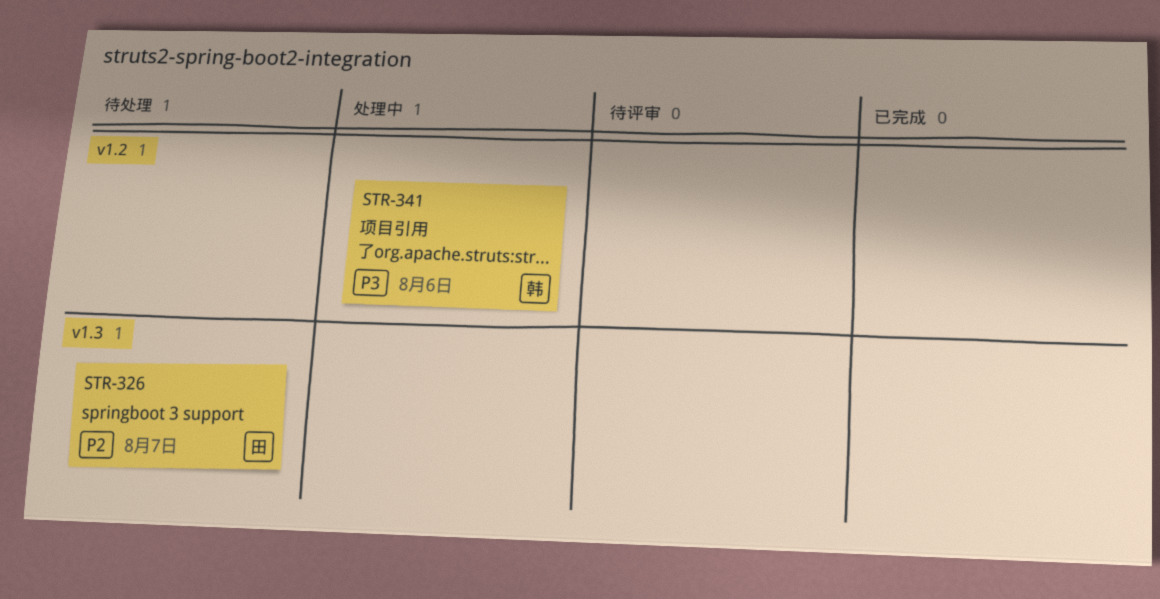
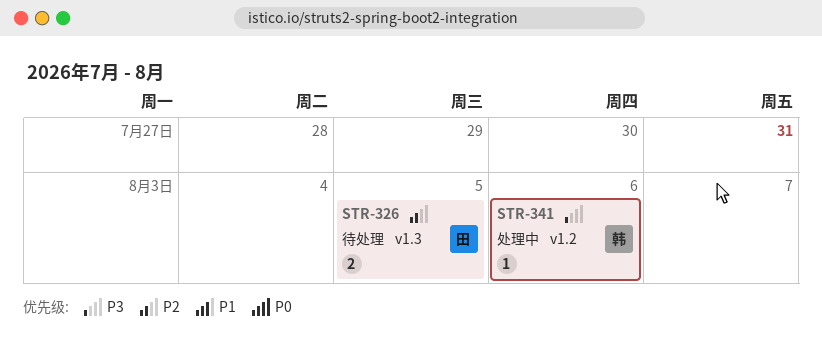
STR-326, due: Aug 7 -> Aug 5

